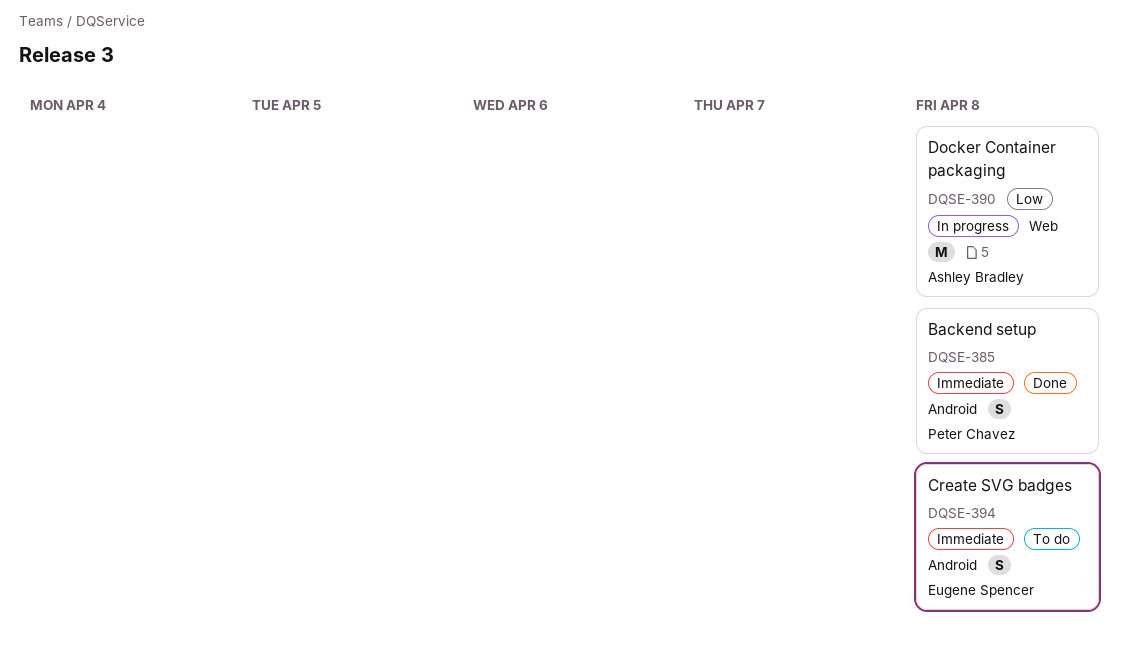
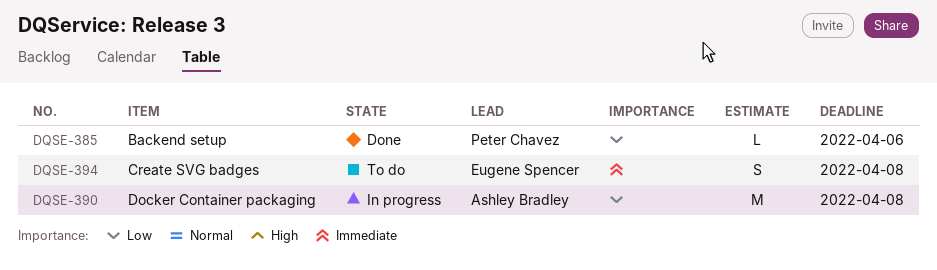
DQSE-385, priority: Immediate -> Low
DQSE-385, estimate: S -> L
DQSE-385, due: Apr 8 -> Apr 6

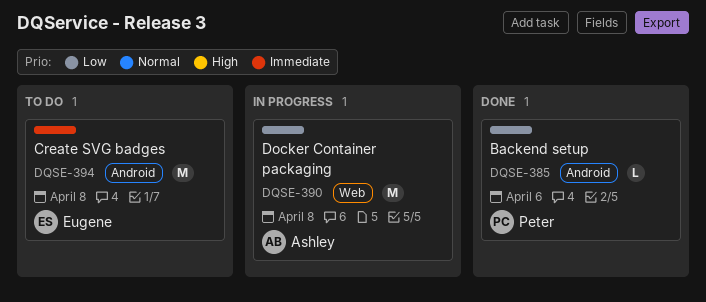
DQSE-394, estimate: S -> M

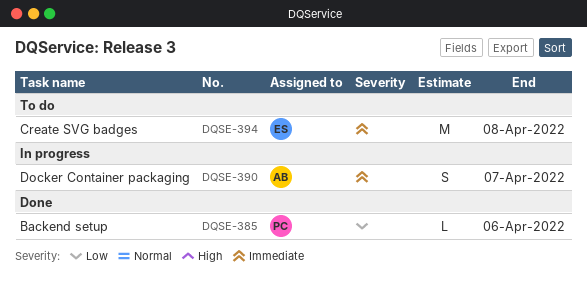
DQSE-390, priority: Low -> Immediate
DQSE-390, estimate: M -> S
DQSE-390, due: Apr 8 -> Apr 7

